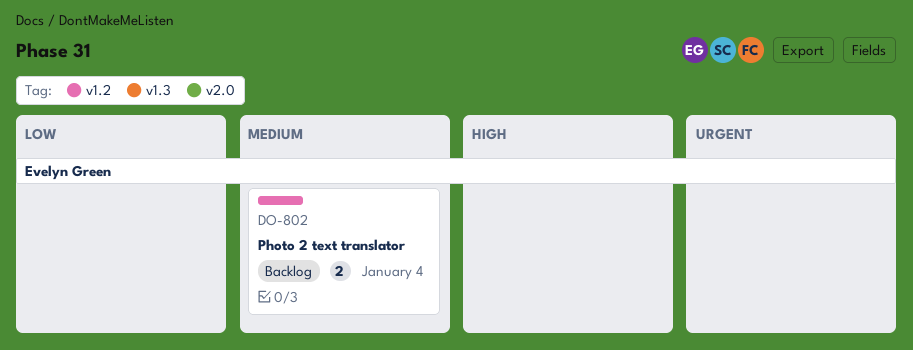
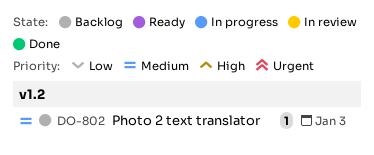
DO-802, estimate: 2 -> 1
DO-802, due: Jan 4 -> Jan 3

